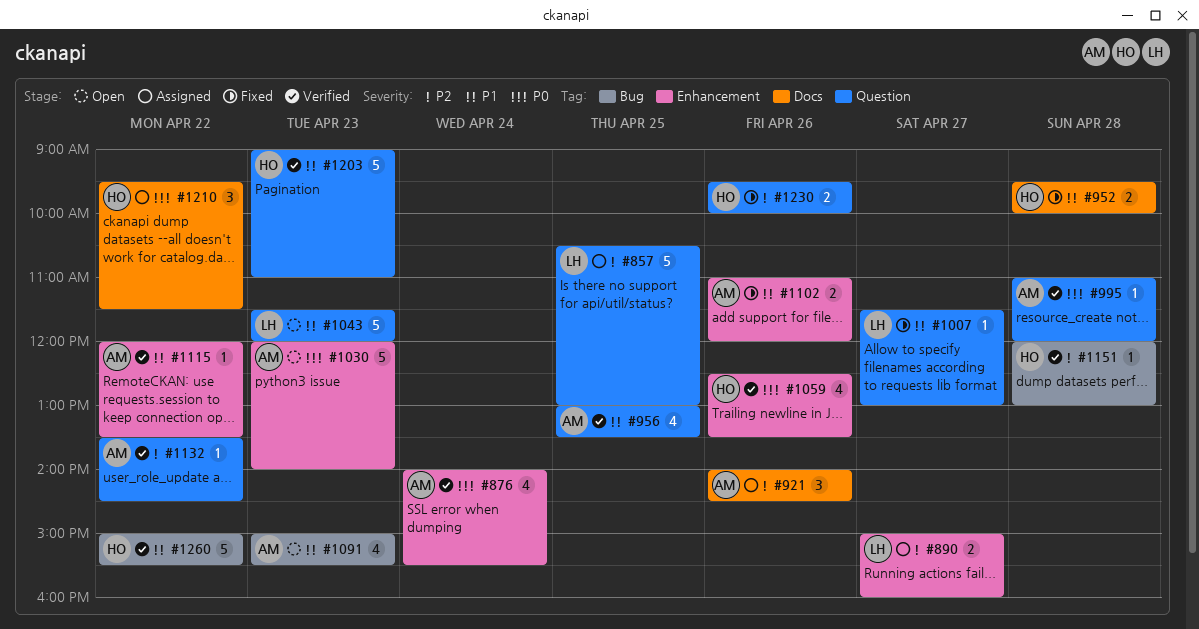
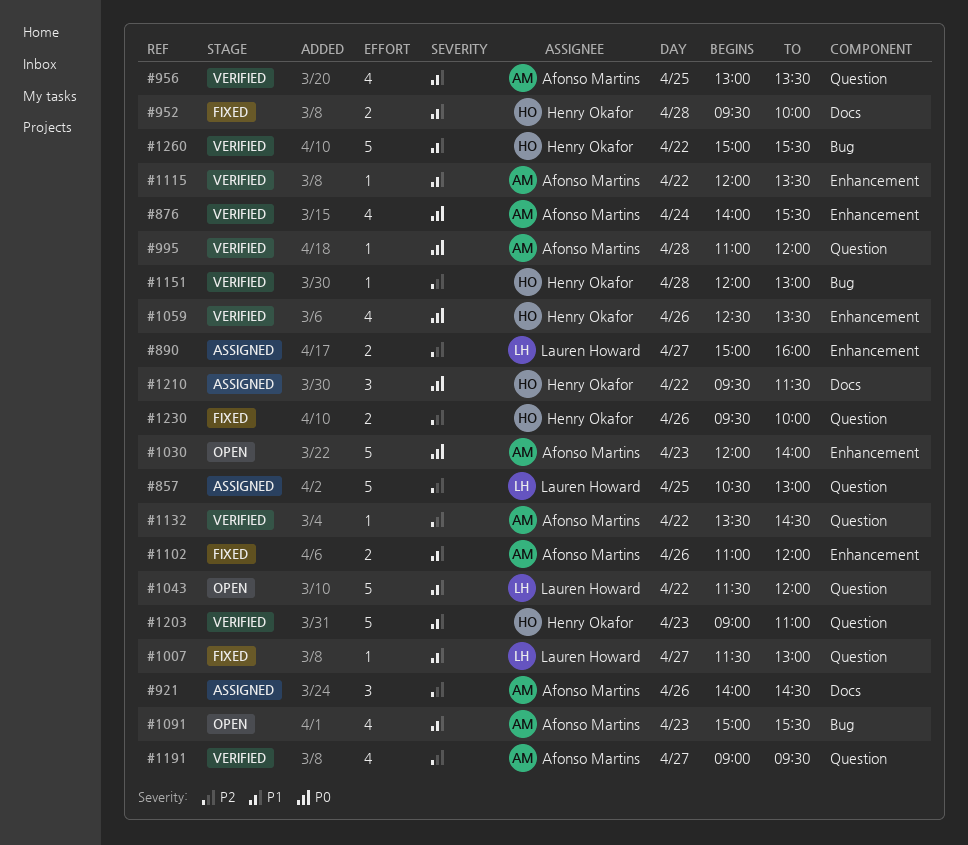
#1043, day: Apr 23 -> Apr 22
#1191: none -> present

